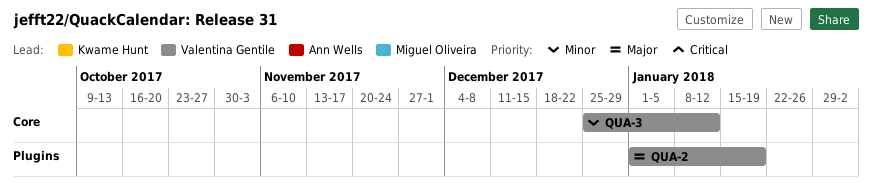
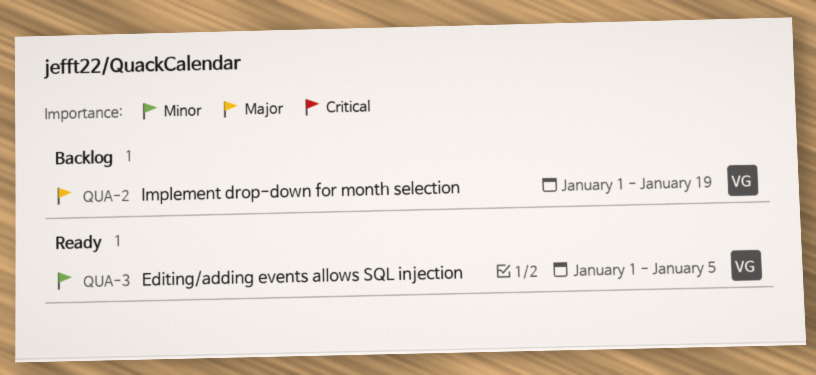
QUA-3, start: Dec 25 -> Jan 1
QUA-3, due: Jan 12 -> Jan 5

